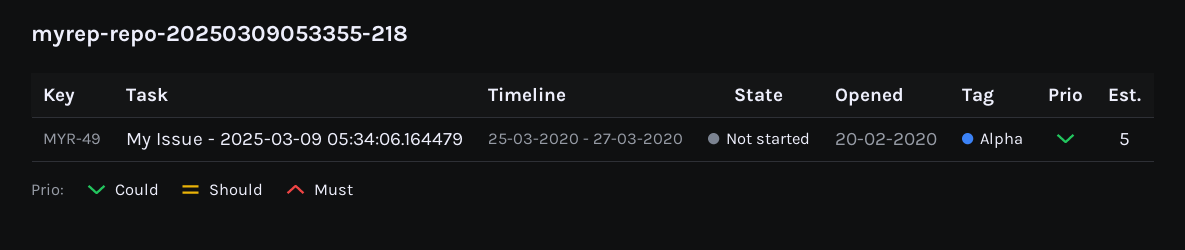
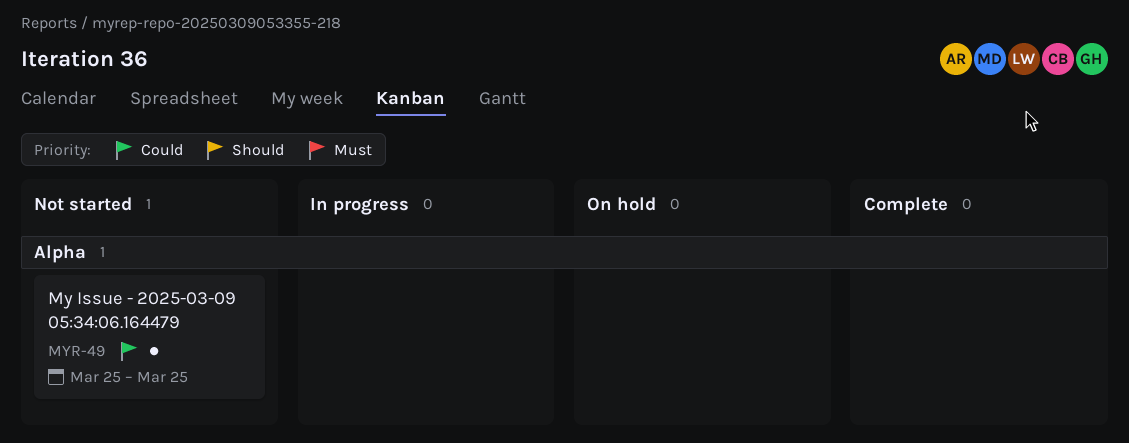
MYR-49, estimate: 5 -> 1
MYR-49, due: Mar 27 -> Mar 25

